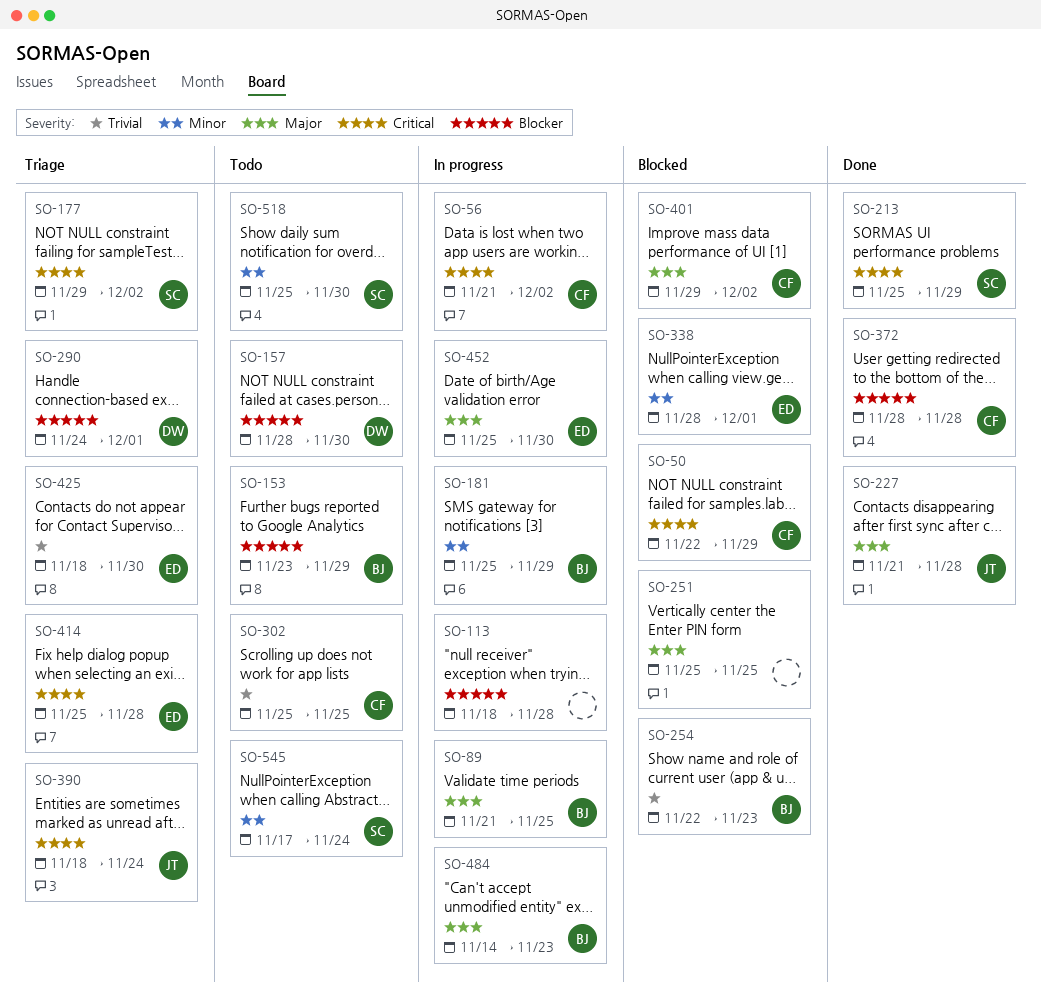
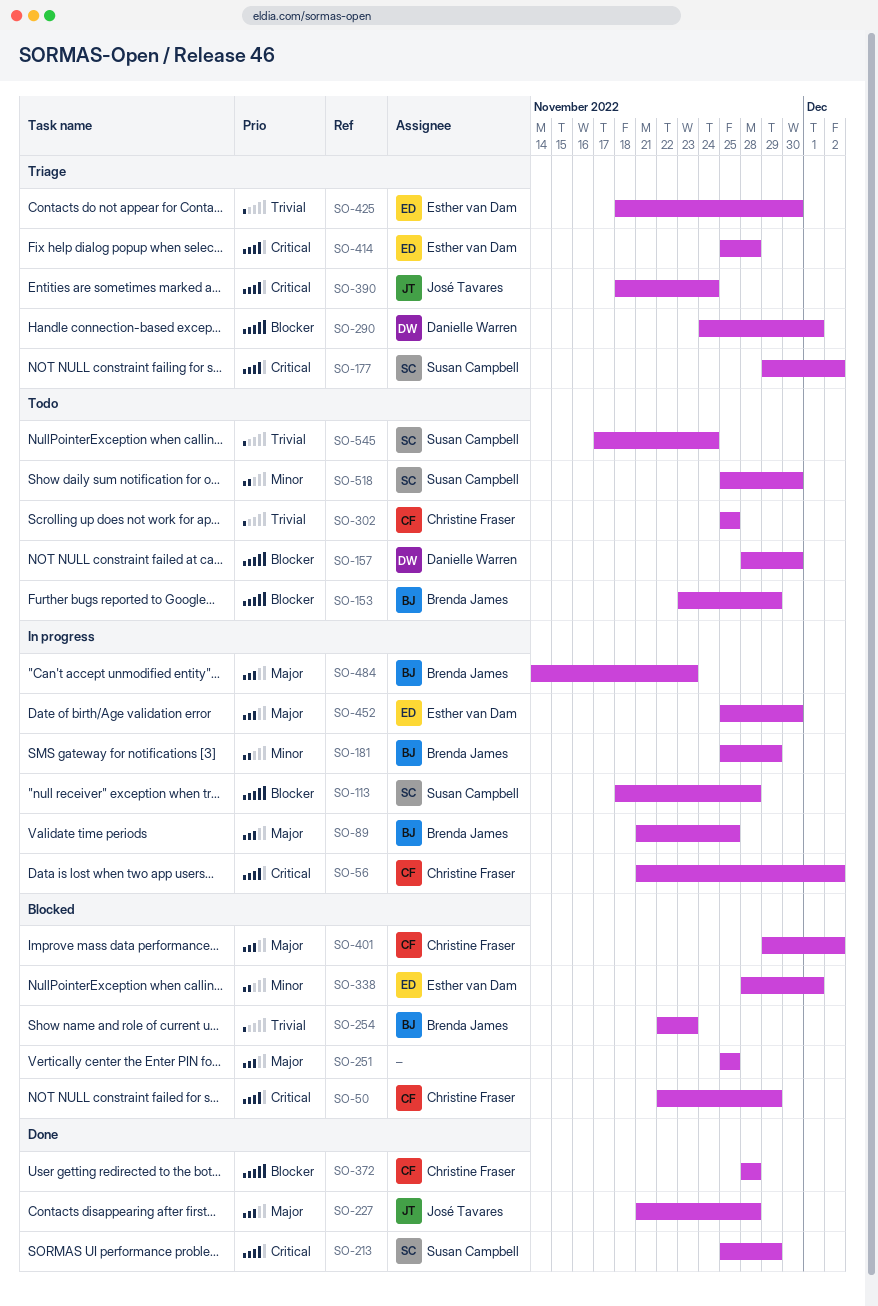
SO-113, owner: none -> Susan Campbell
SO-545, priority: Minor -> Trivial

